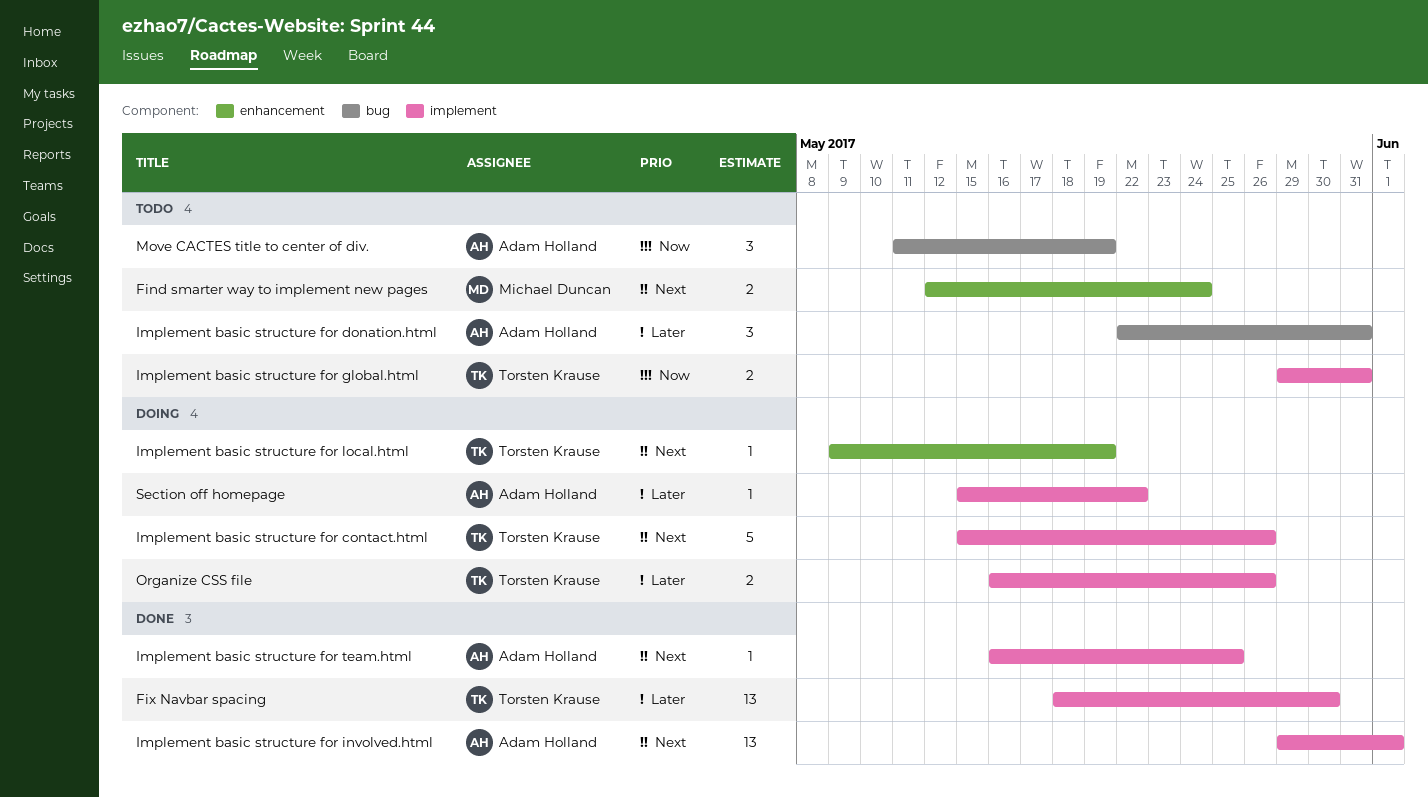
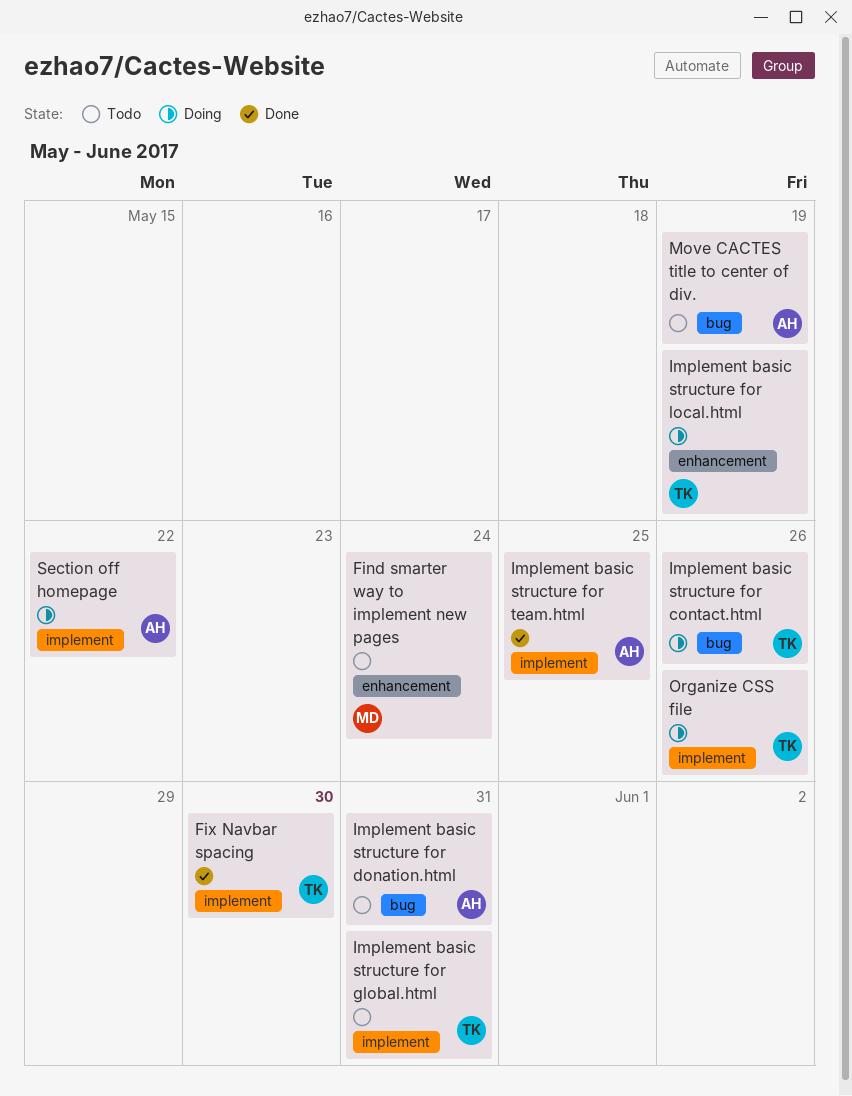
Implement basic structure for contact.html, label: implement -> bug
Implement basic structure for involved.html: present -> none

